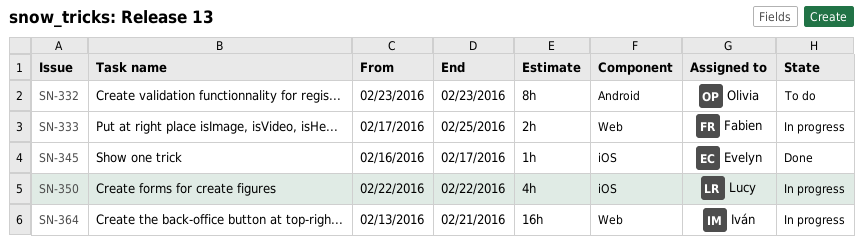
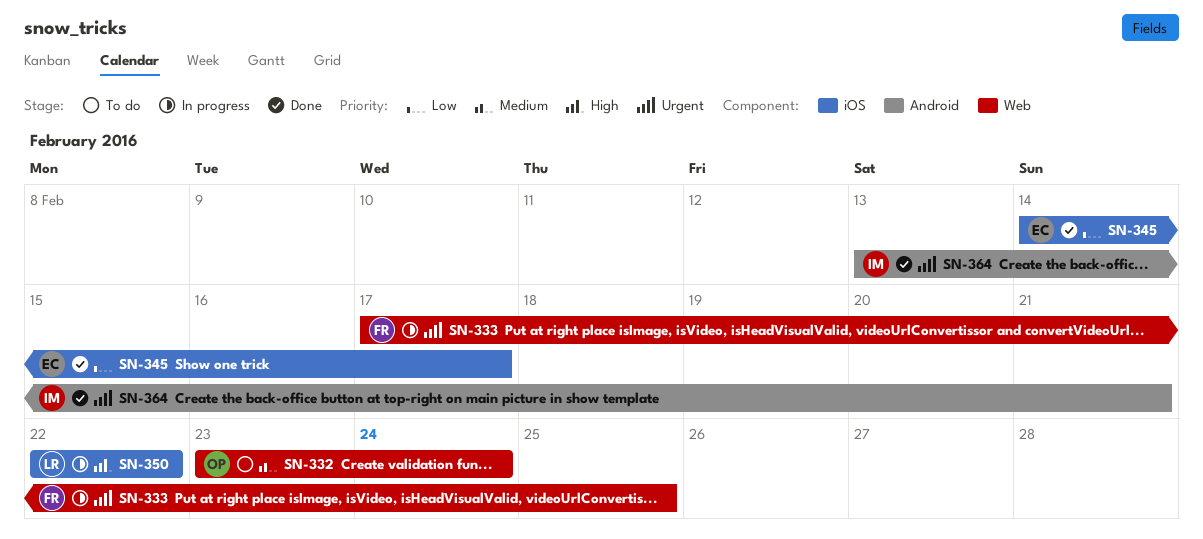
SN-332, label: Android -> Web
SN-332, due: Feb 23 -> Feb 24
SN-345, start: Feb 16 -> Feb 14
SN-364, status: In progress -> Done
SN-364, label: Web -> Android

